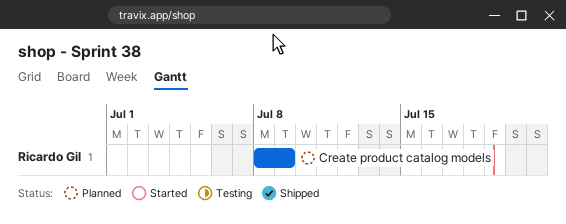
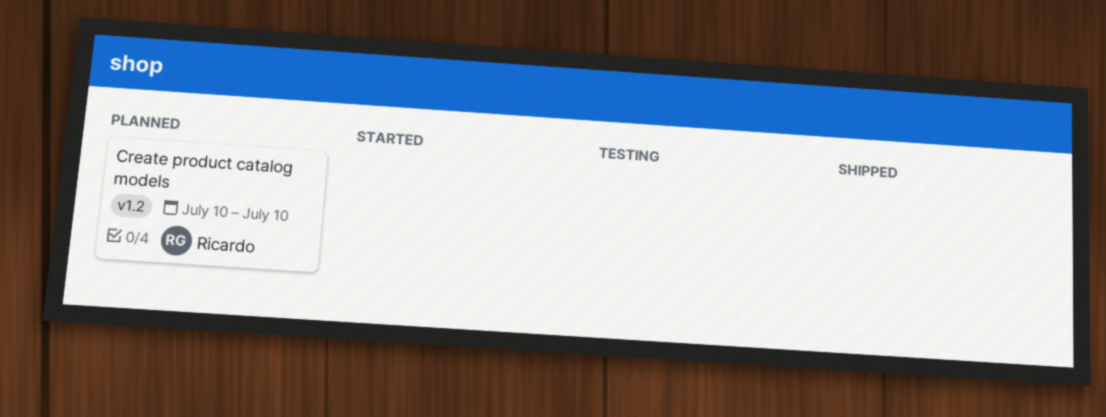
Create product catalog models, start: Jul 8 -> Jul 10
Create product catalog models, due: Jul 9 -> Jul 10

